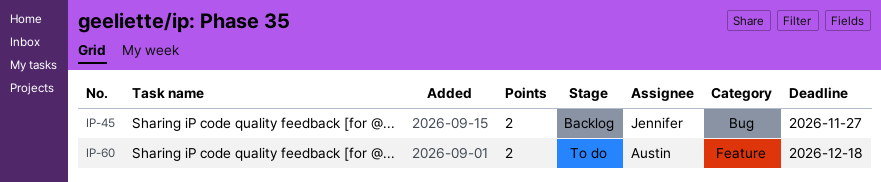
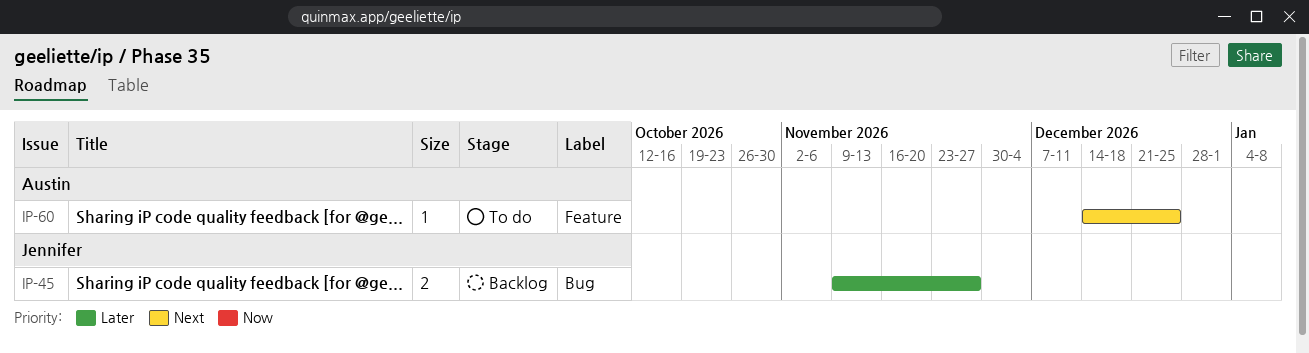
IP-60, estimate: 2 -> 1
IP-60, due: Dec 18 -> Dec 25

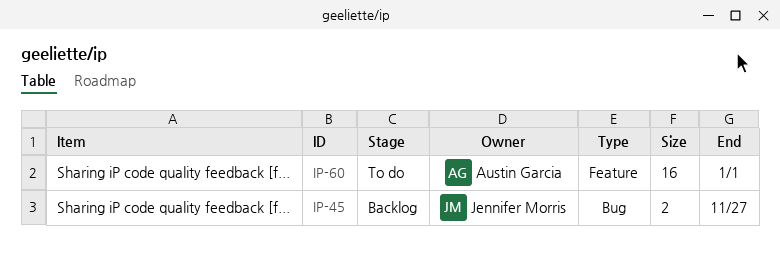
IP-60, estimate: 1 -> 16
IP-60, due: Dec 25 -> Jan 1

